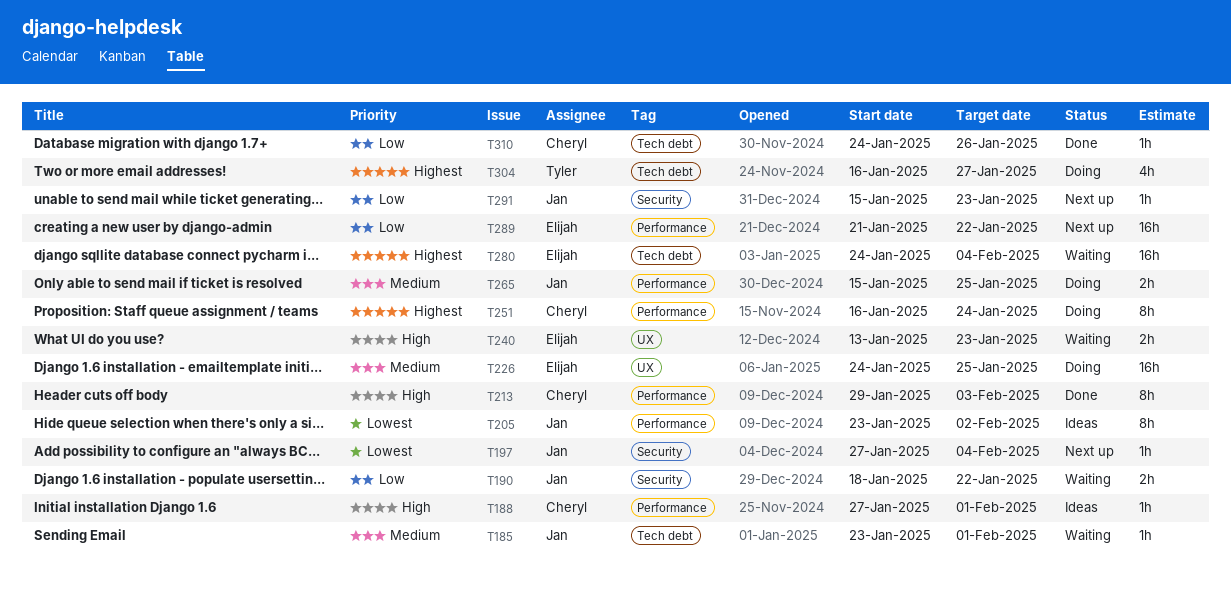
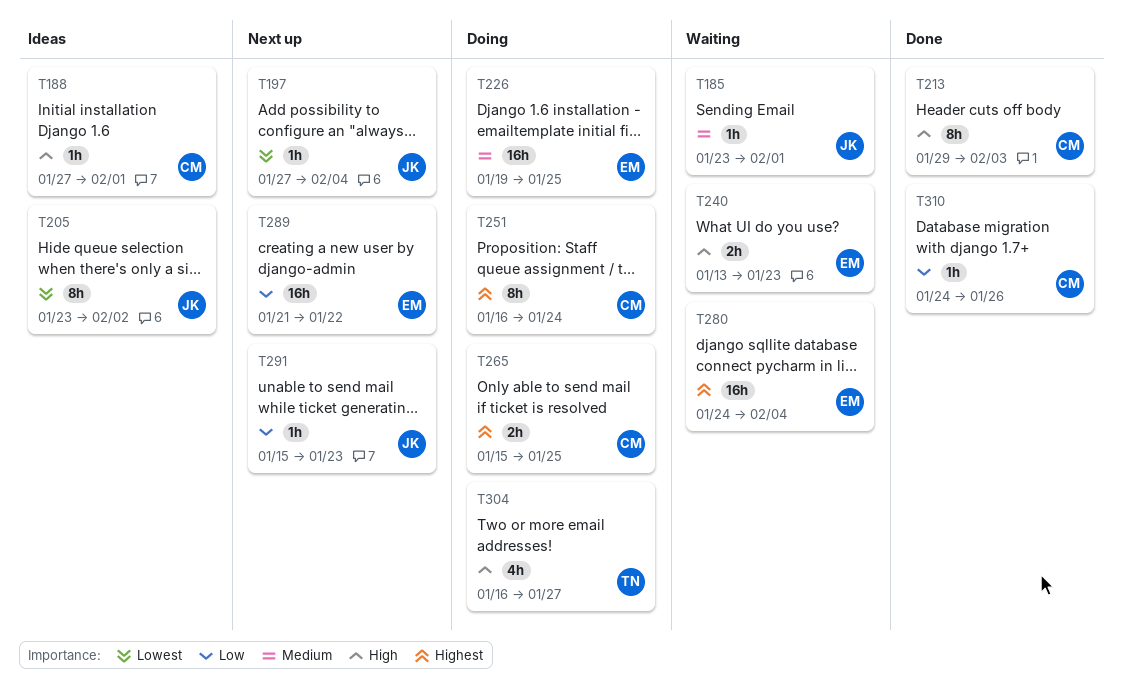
T190: present -> none
T226, start: Jan 24 -> Jan 19
T265, owner: Jan -> Cheryl
T265, priority: Medium -> Highest
T304, priority: Highest -> High

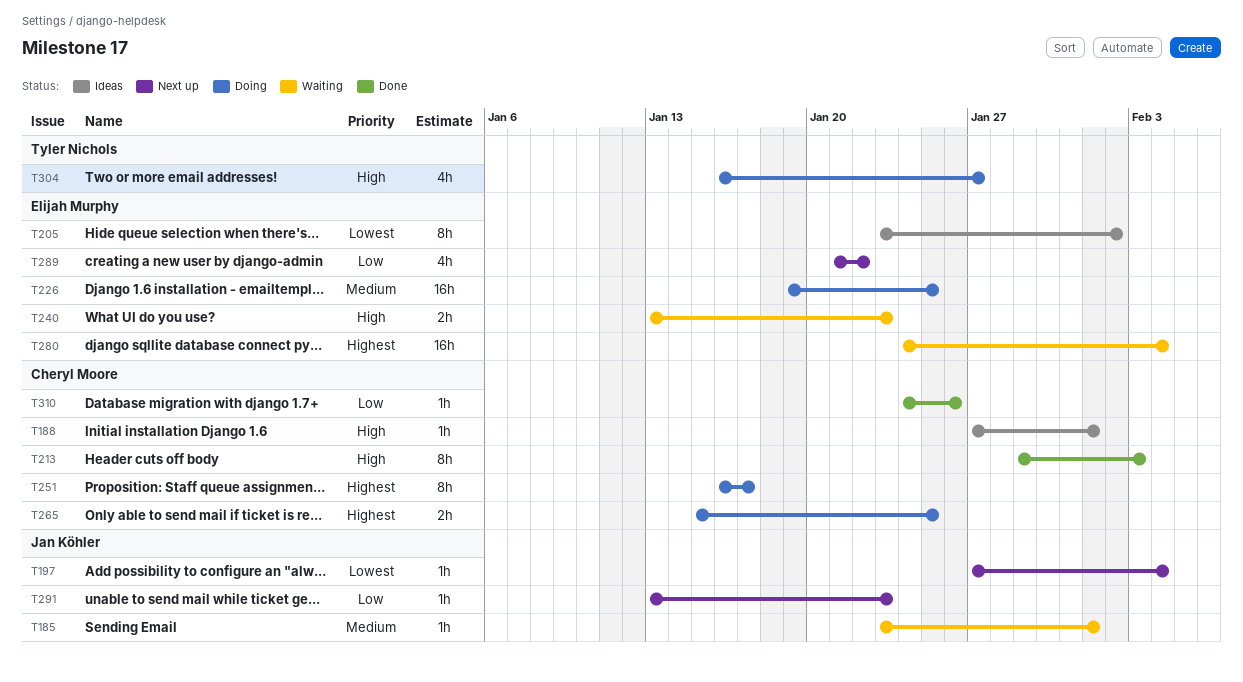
T205, owner: Jan Köhler -> Elijah Murphy
T251, due: Jan 24 -> Jan 17
T289, estimate: 16h -> 4h
T291, start: Jan 15 -> Jan 13

